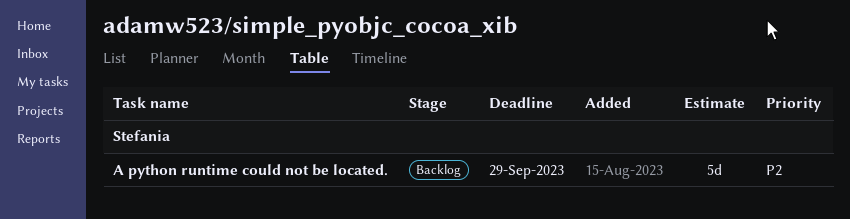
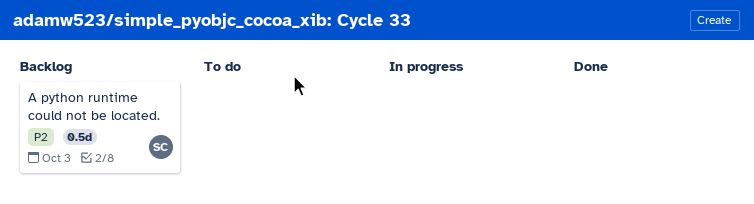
A python runtime could not be located., estimate: 5d -> 0.5d
A python runtime could not be located., due: Sep 29 -> Oct 3

